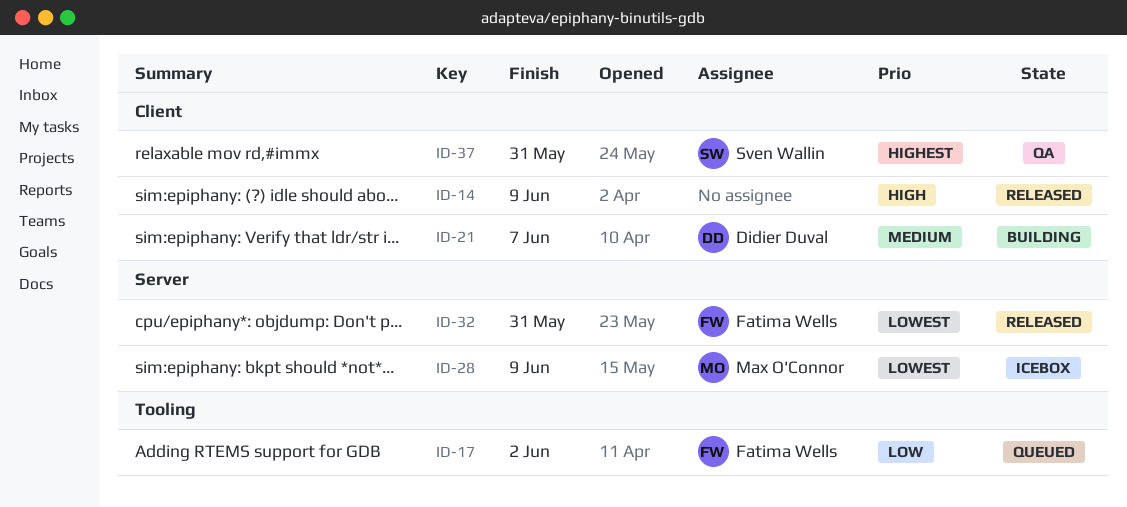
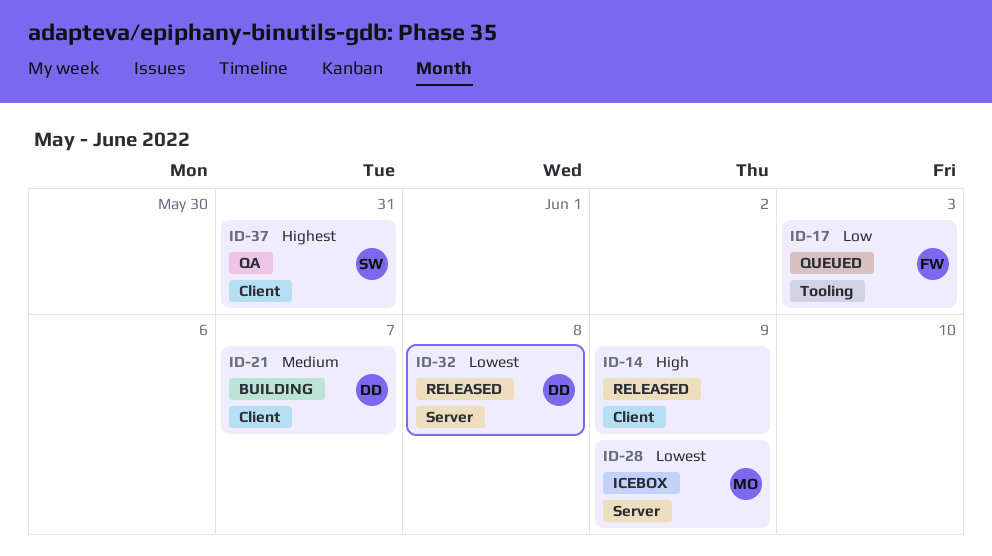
ID-17, due: Jun 2 -> Jun 3
ID-32, owner: Fatima Wells -> Didier Duval
ID-32, due: May 31 -> Jun 8

